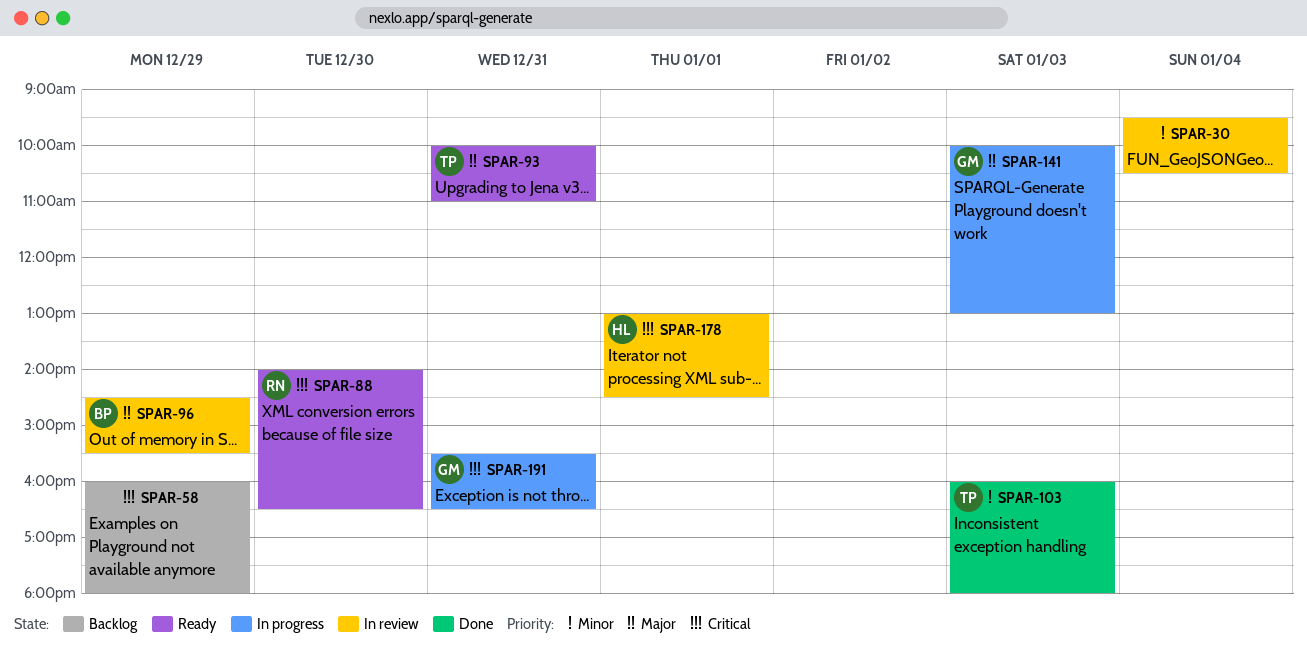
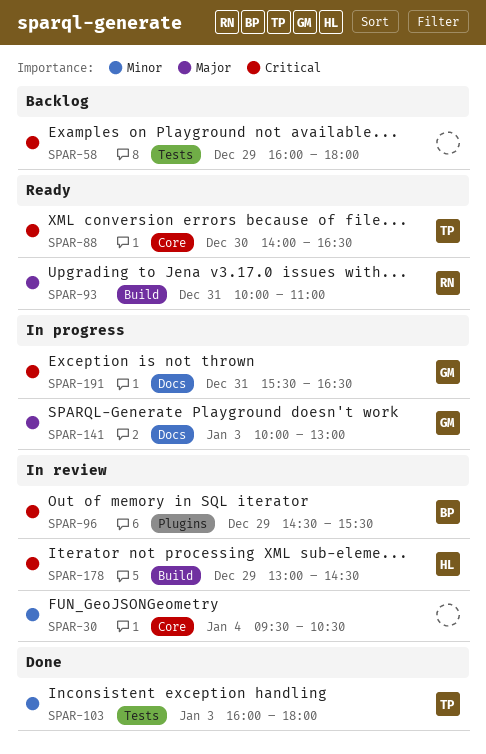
SPAR-88, owner: RN -> TP
SPAR-93, owner: TP -> RN
SPAR-96, priority: Major -> Critical
SPAR-178, day: Jan 1 -> Dec 29

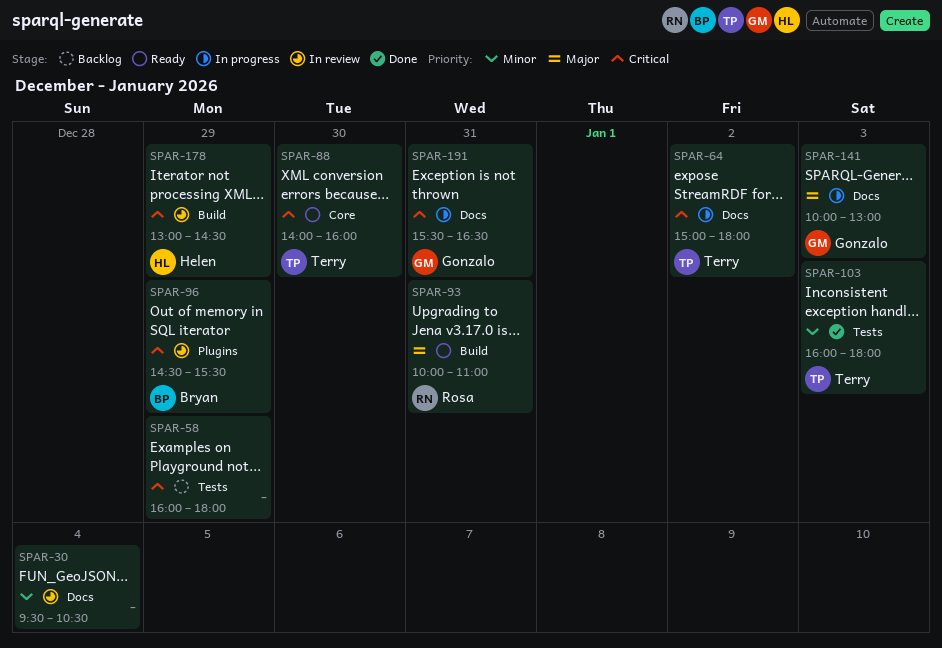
SPAR-30, label: Core -> Docs
SPAR-64: none -> present
SPAR-88, ends: 16:30 -> 16:00

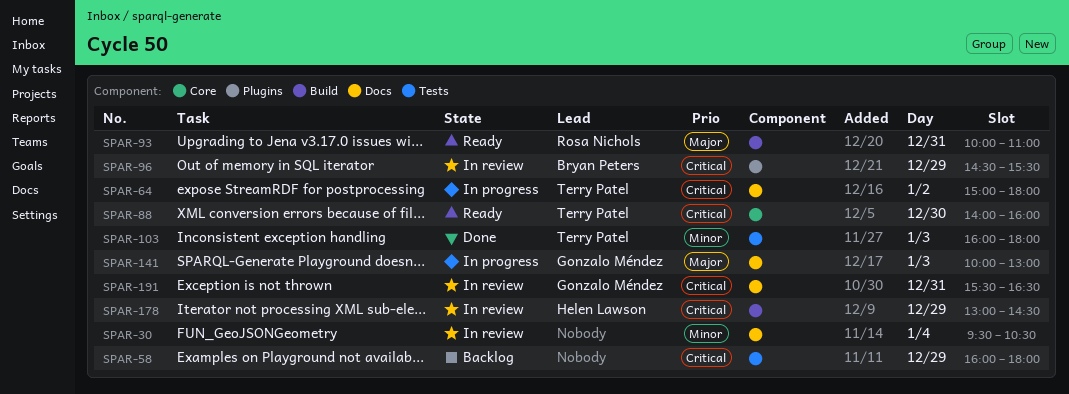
SPAR-191, status: In progress -> In review

